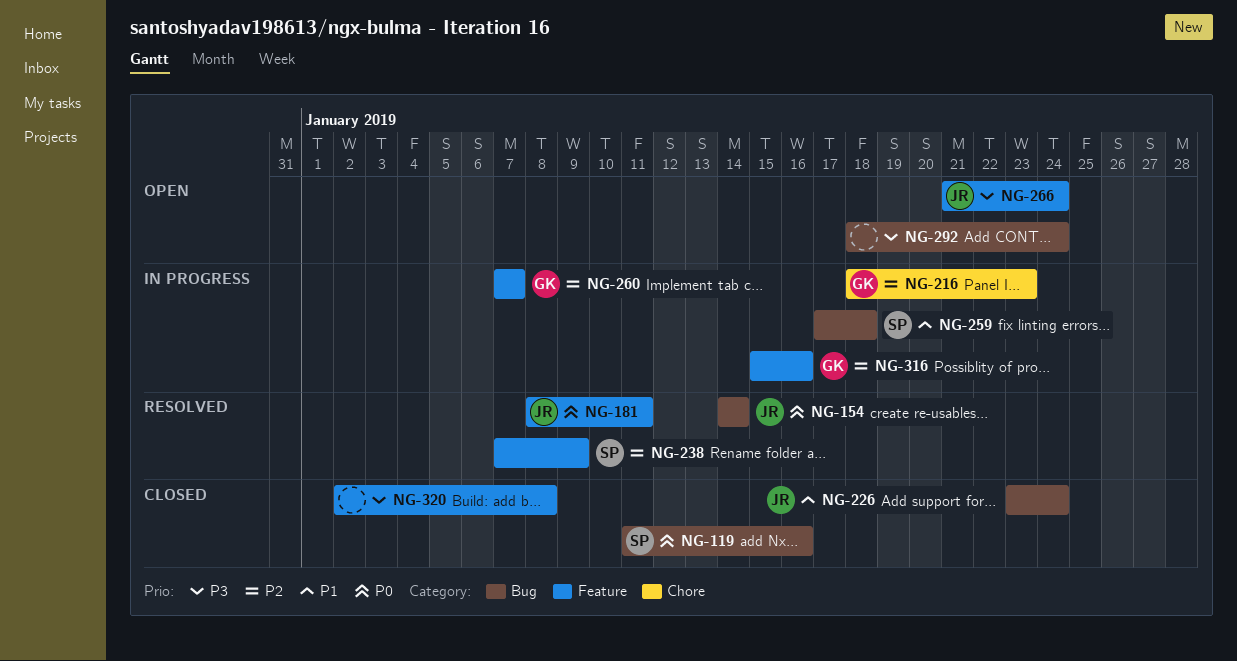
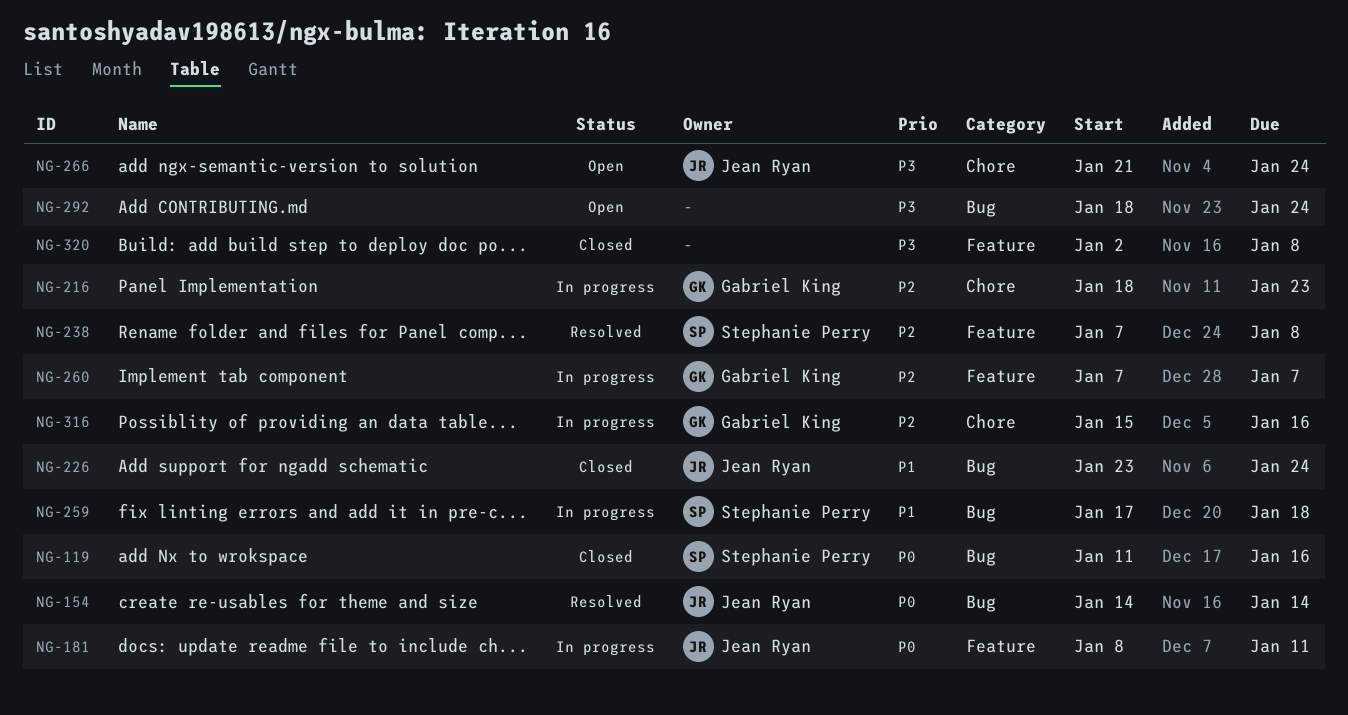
NG-181, status: Resolved -> In progress
NG-238, due: Jan 9 -> Jan 8
NG-266, label: Feature -> Chore
NG-316, label: Feature -> Chore

